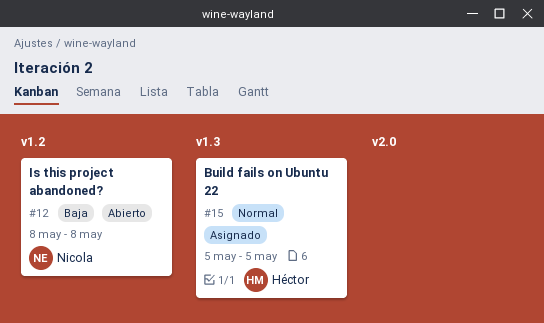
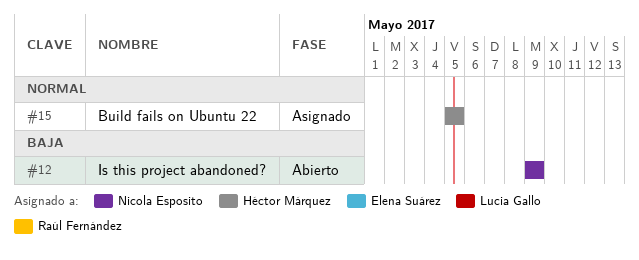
#12, start: May 8 -> May 9
#12, due: May 8 -> May 9

